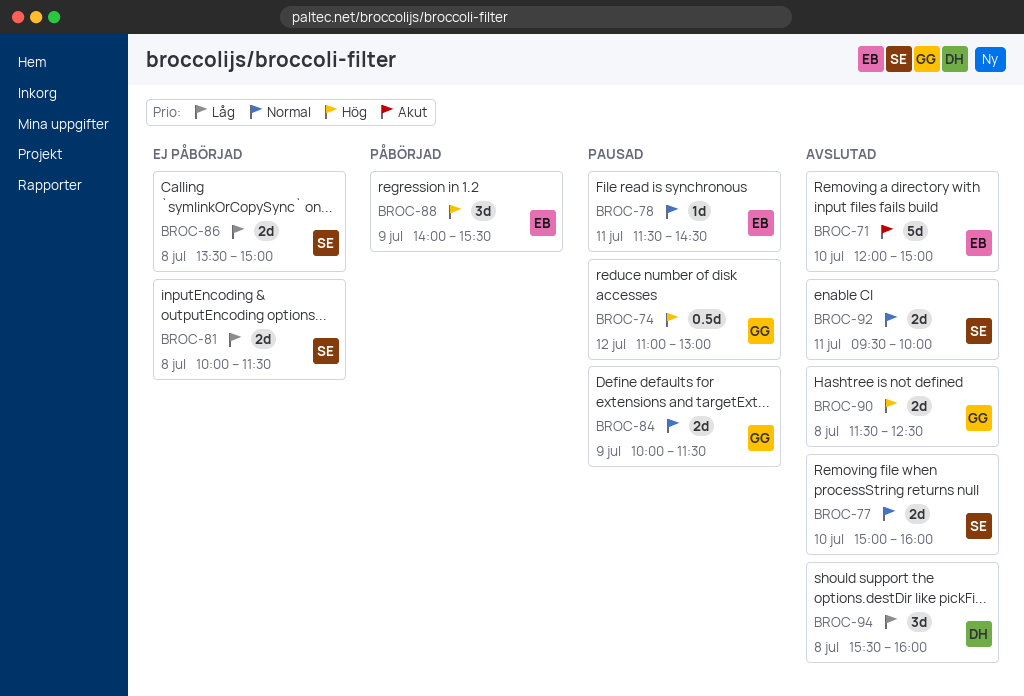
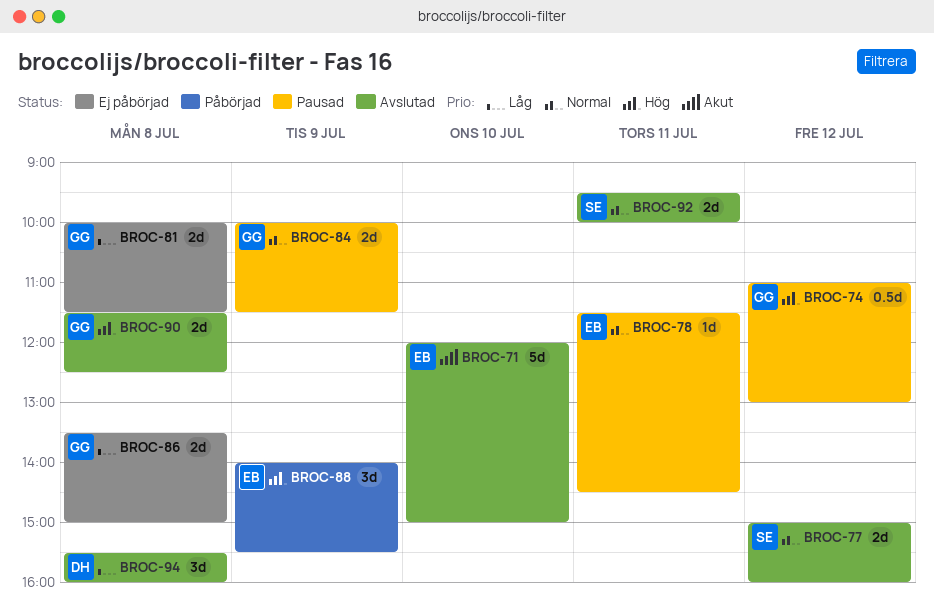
BROC-77, day: Jul 10 -> Jul 12
BROC-81, owner: SE -> GG
BROC-86, owner: SE -> GG

